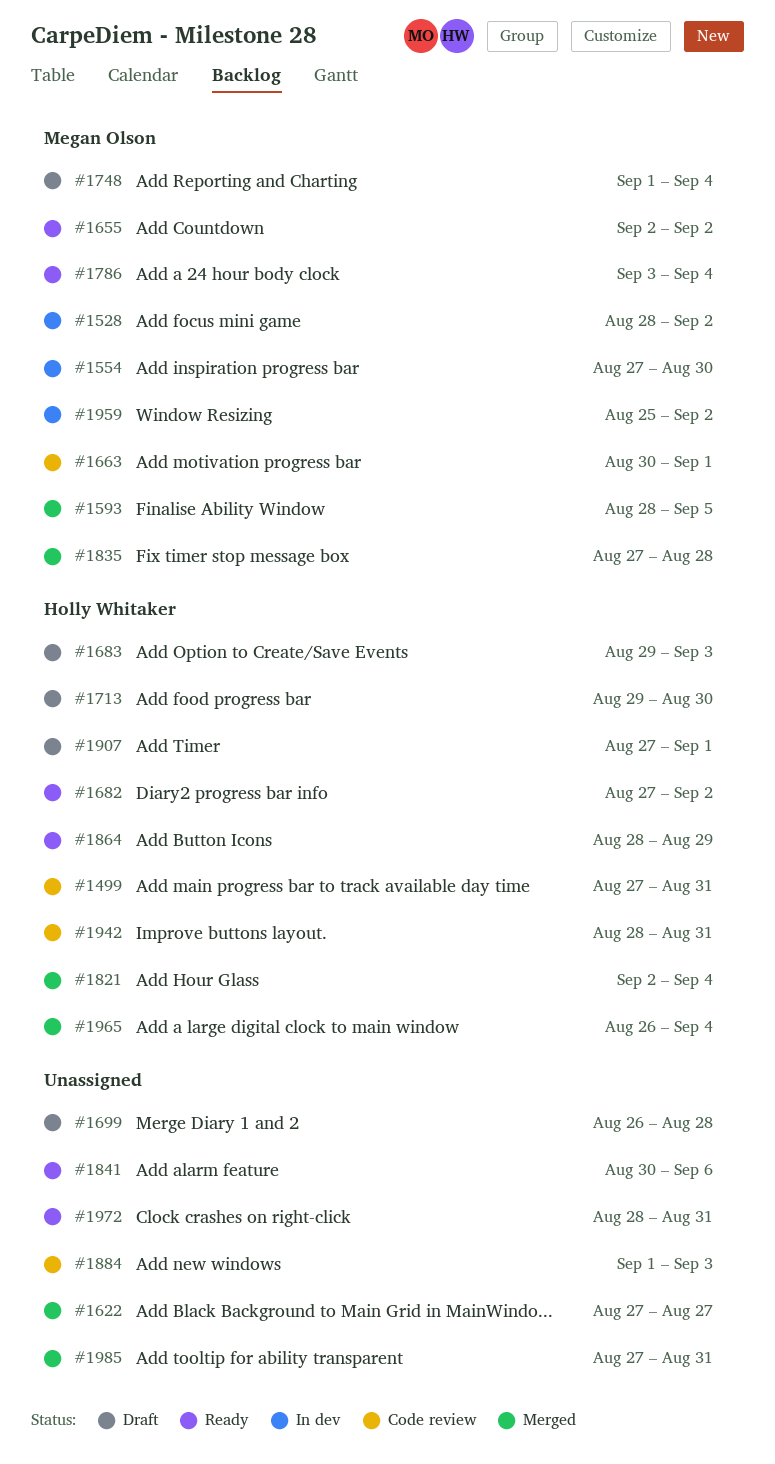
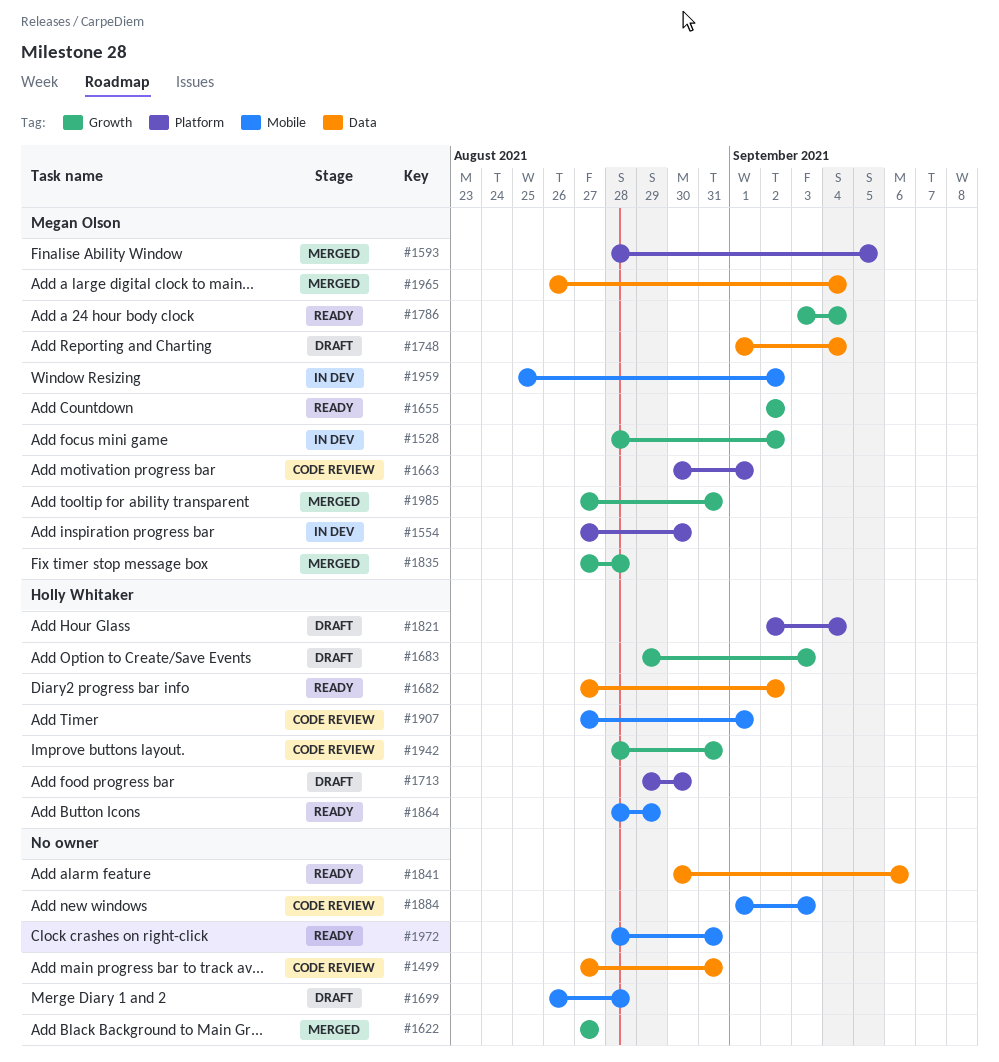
#1499, owner: Holly Whitaker -> none
#1821, status: Merged -> Draft
#1907, status: Draft -> Code review
#1965, owner: Holly Whitaker -> Megan Olson
#1985, owner: none -> Megan Olson

